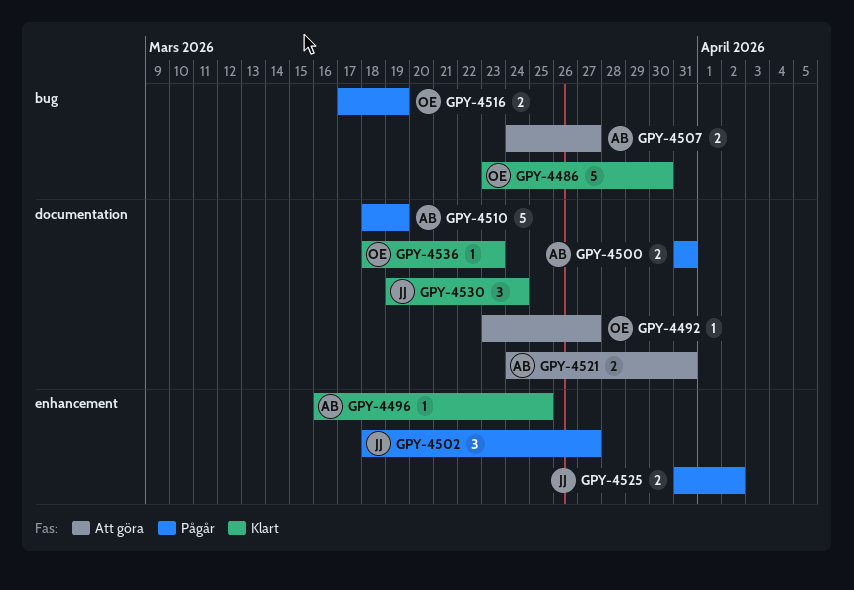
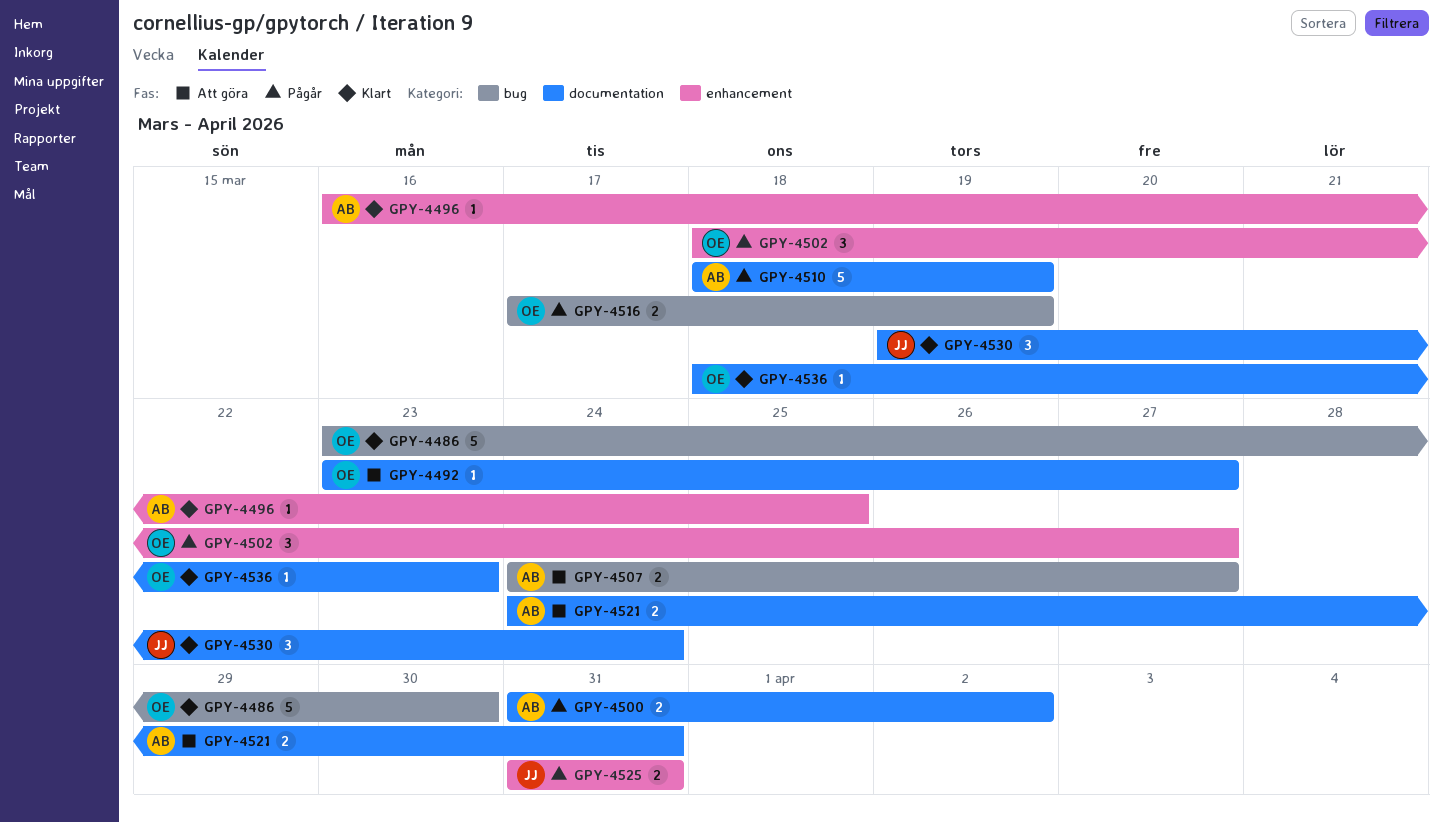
GPY-4500, due: Mar 31 -> Apr 2
GPY-4502, owner: JJ -> OE
GPY-4525, due: Apr 2 -> Mar 31

